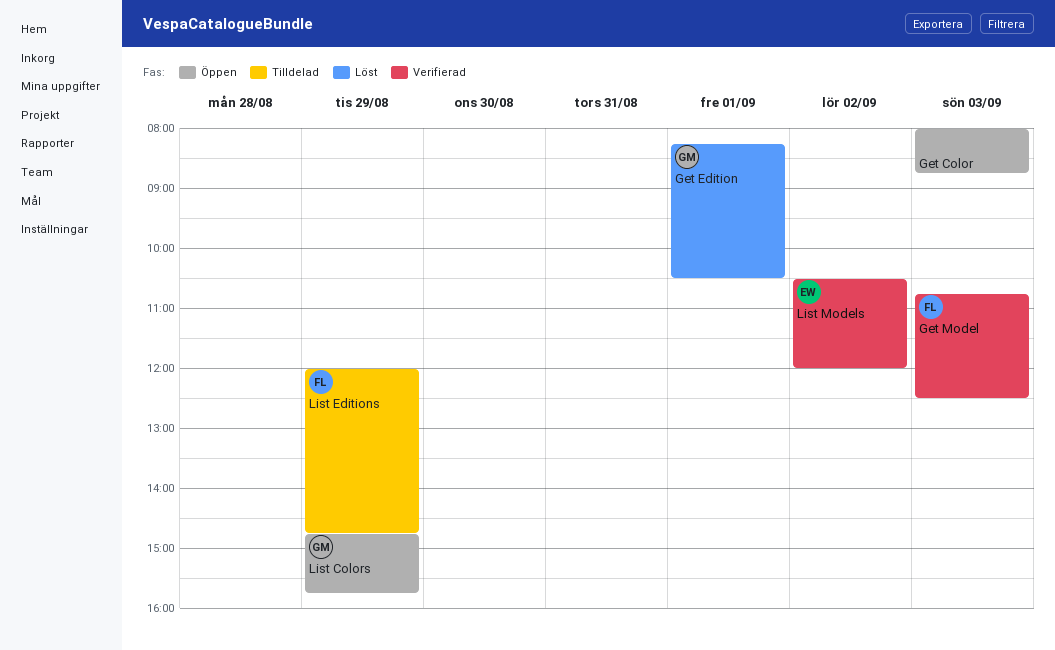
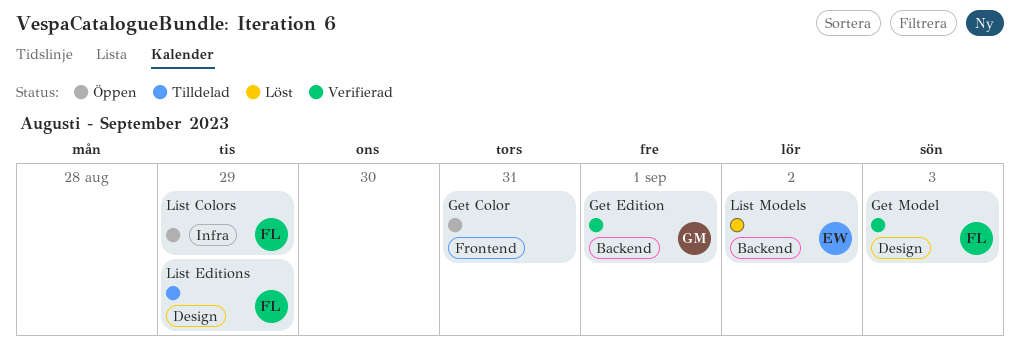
Get Color, day: Sep 3 -> Aug 31
Get Edition, status: Löst -> Verifierad
List Colors, owner: GM -> FL
List Models, status: Verifierad -> Löst

